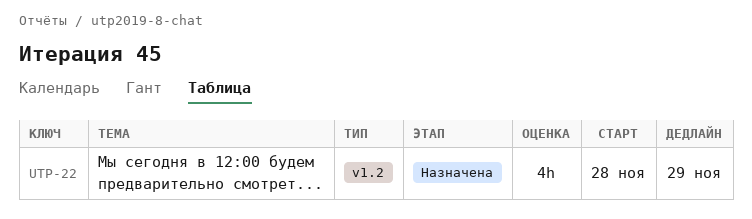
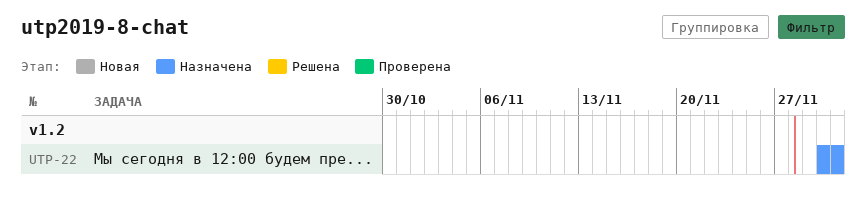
UTP-22, start: Nov 28 -> Nov 30
UTP-22, due: Nov 29 -> Dec 1

